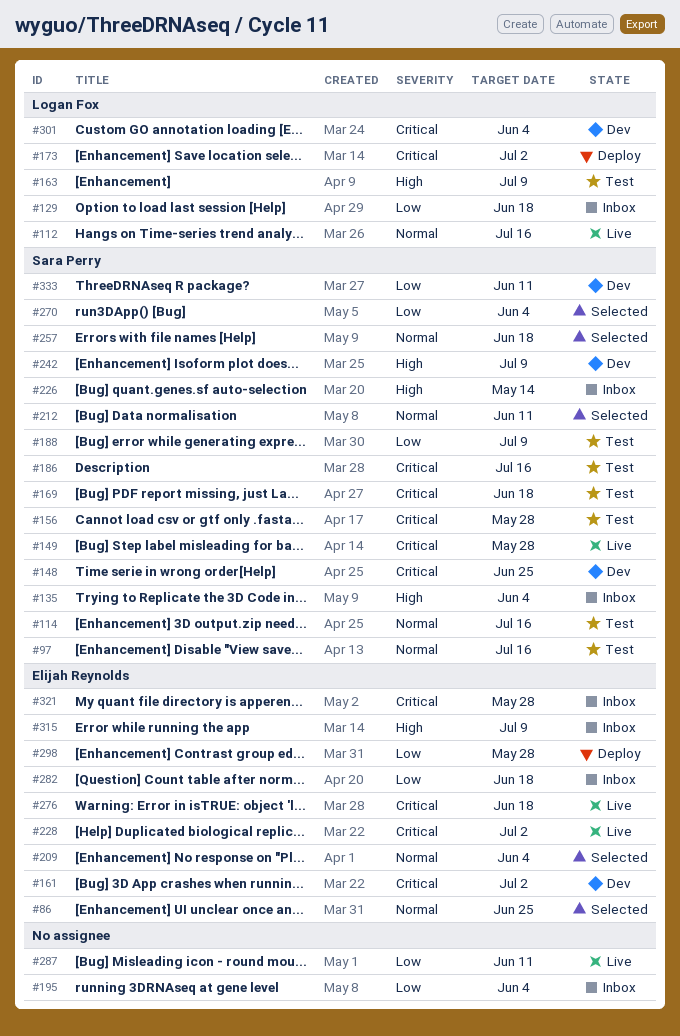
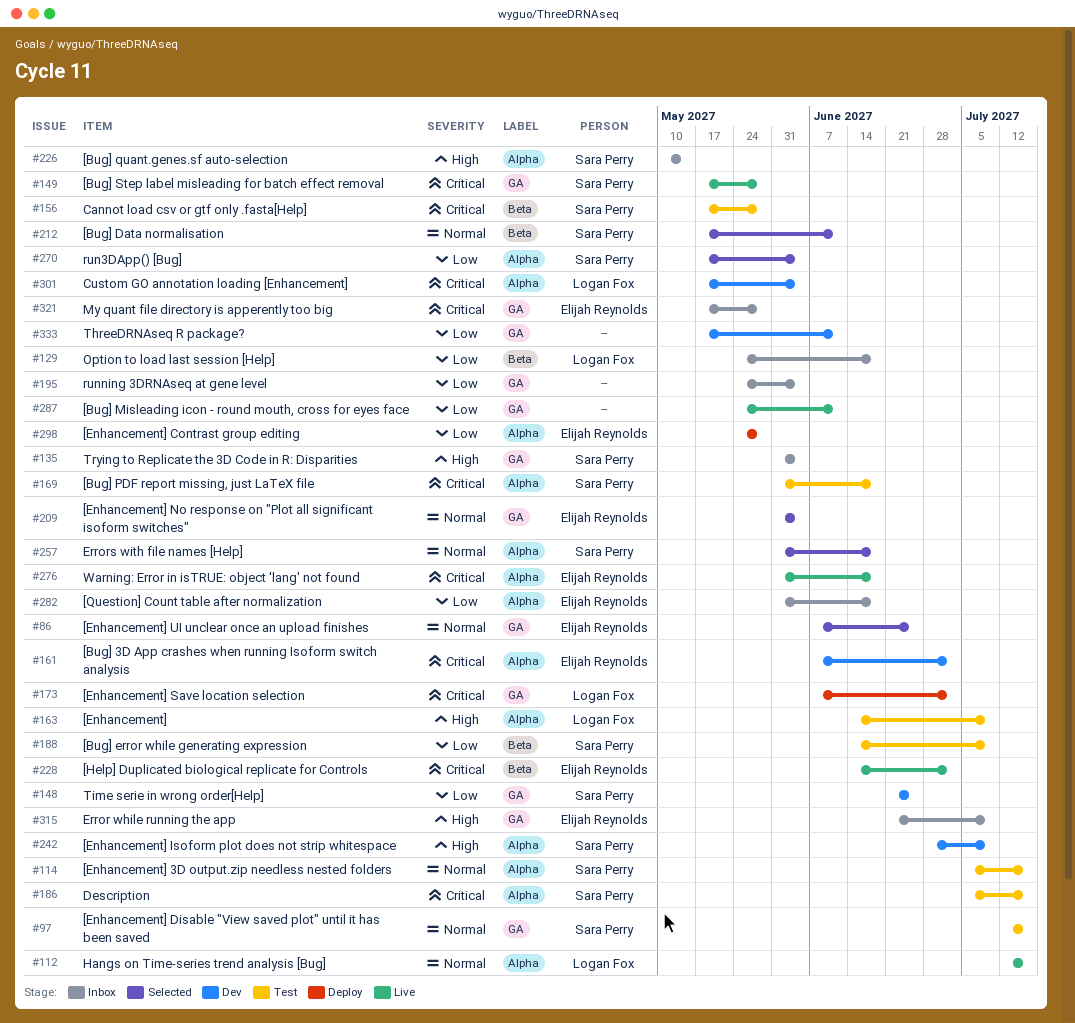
#148, priority: Critical -> Low
#333, owner: Sara Perry -> none

